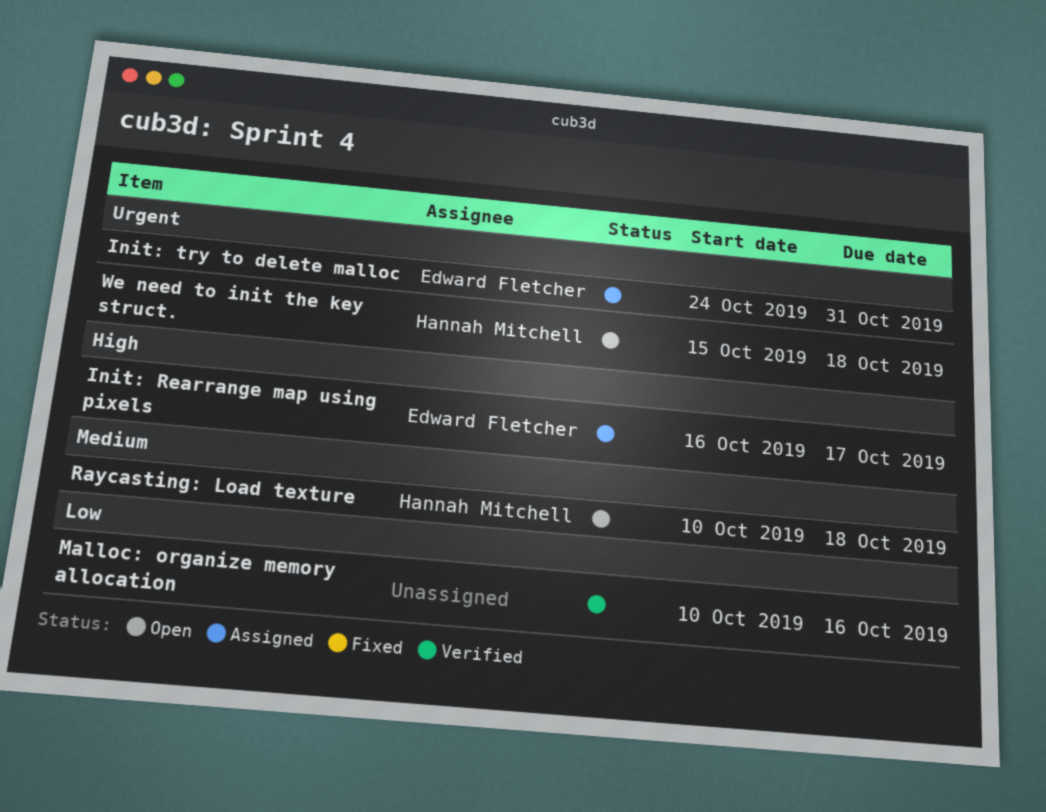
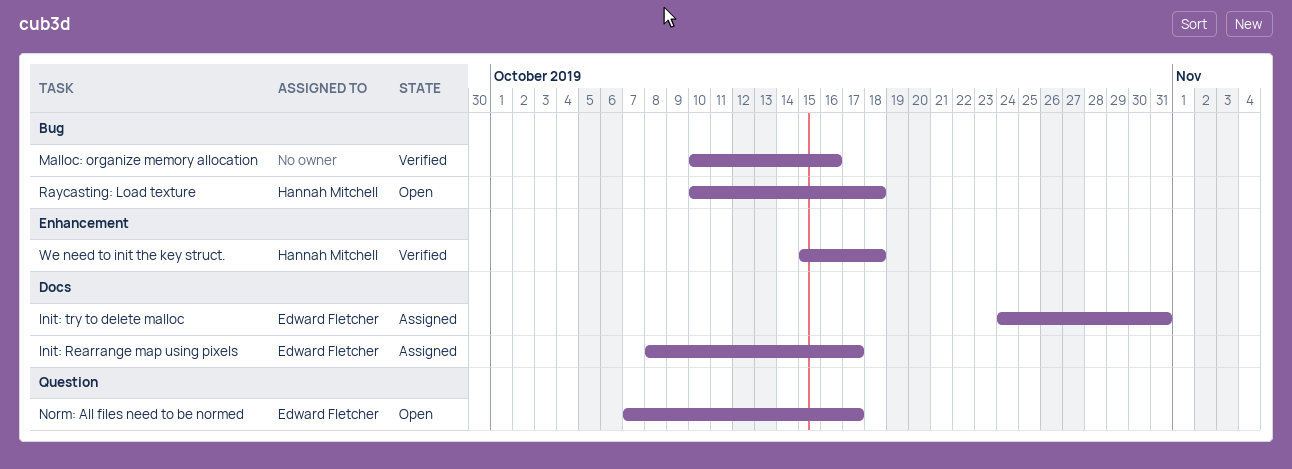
Init: Rearrange map using pixels, start: Oct 16 -> Oct 8
Norm: All files need to be normed: none -> present
We need to init the key struct., status: Open -> Verified

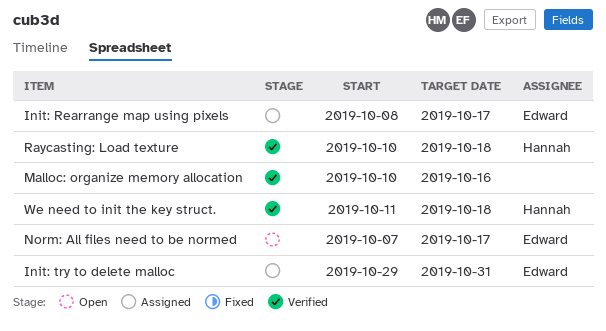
Init: try to delete malloc, start: Oct 24 -> Oct 29
Raycasting: Load texture, status: Open -> Verified
We need to init the key struct., start: Oct 15 -> Oct 11

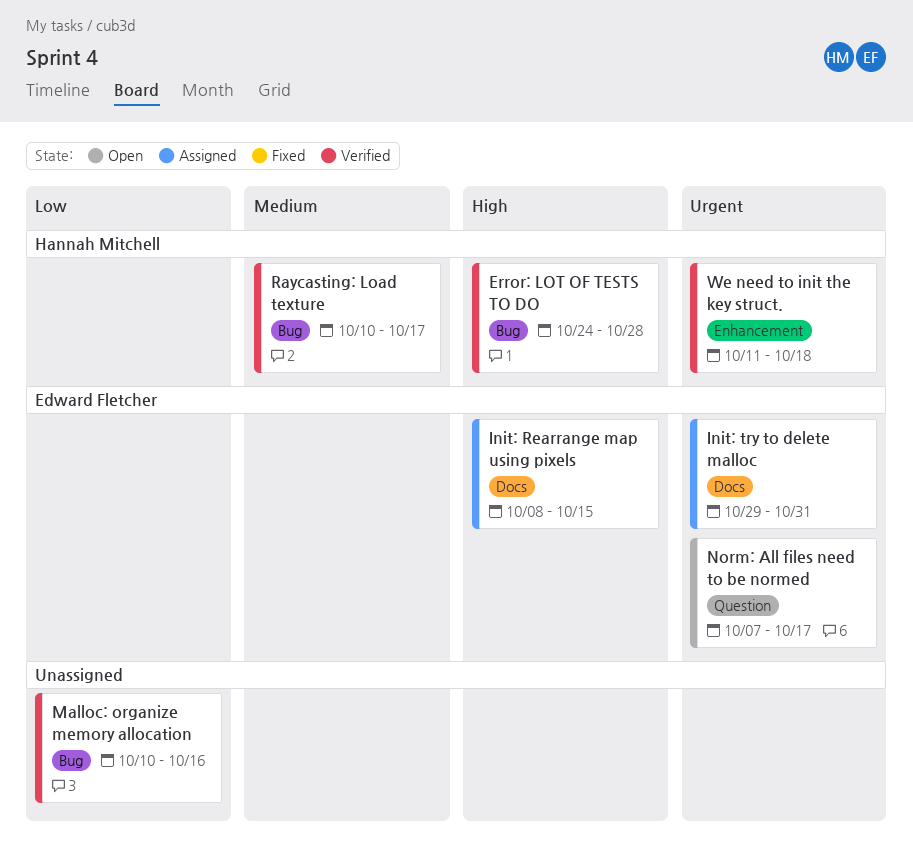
Error: LOT OF TESTS TO DO: none -> present
Init: Rearrange map using pixels, due: Oct 17 -> Oct 15
Raycasting: Load texture, due: Oct 18 -> Oct 17

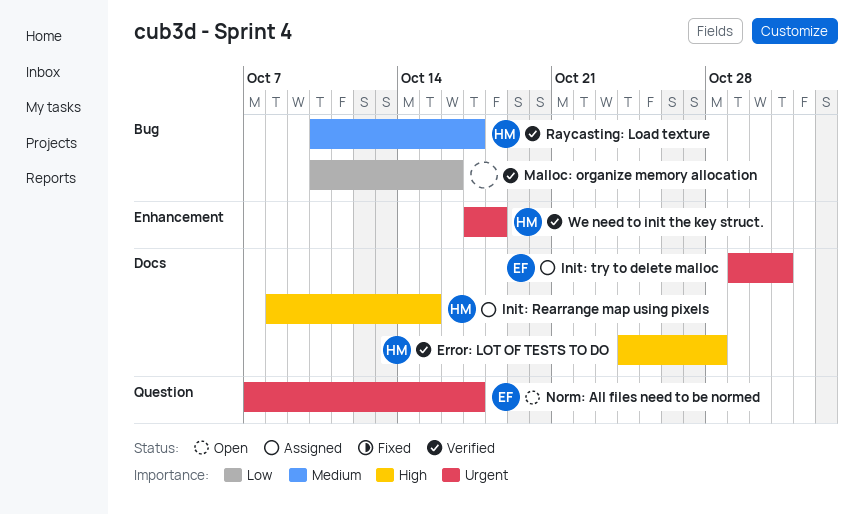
Error: LOT OF TESTS TO DO, label: Bug -> Docs
Init: Rearrange map using pixels, owner: Edward Fletcher -> Hannah Mitchell
We need to init the key struct., start: Oct 11 -> Oct 17

